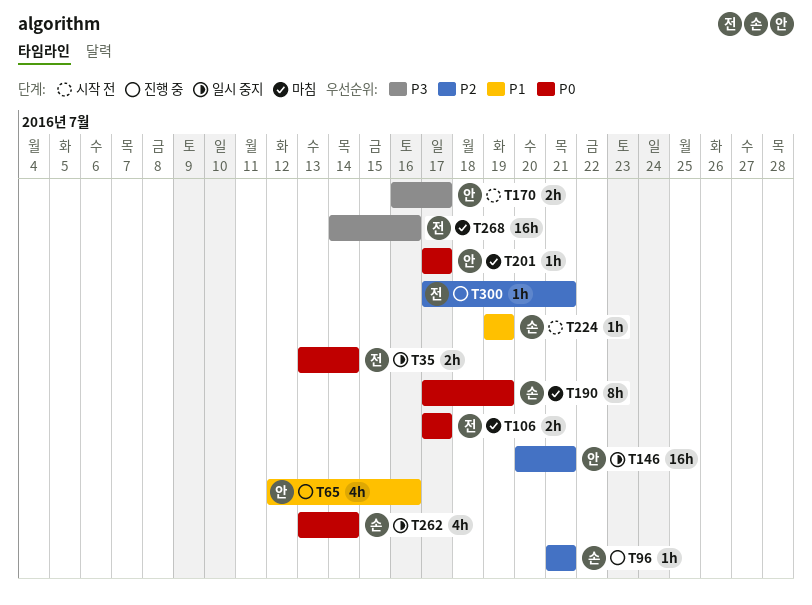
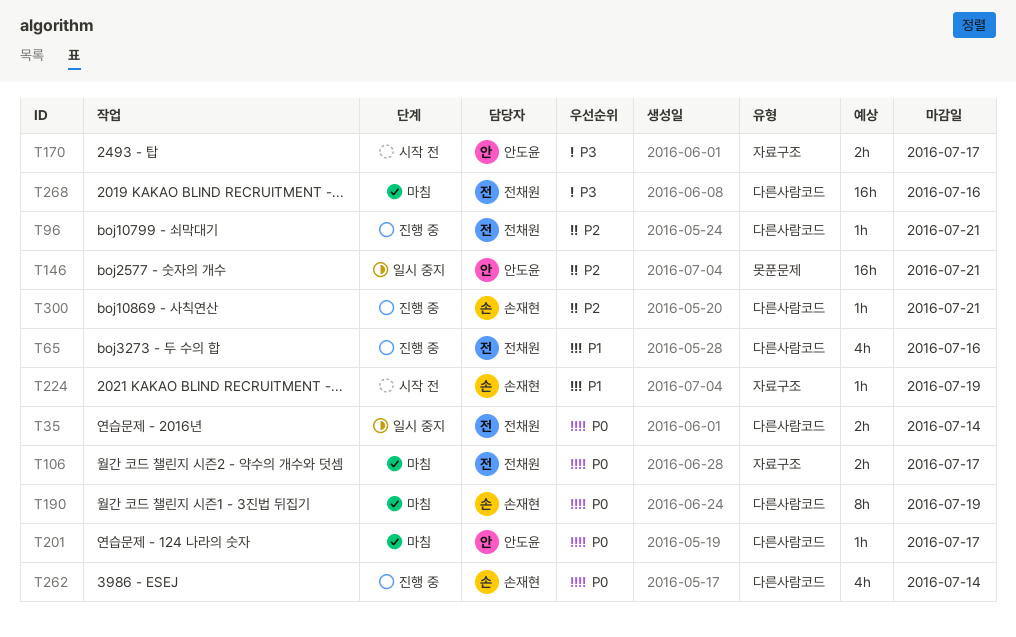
T65, owner: 안도윤 -> 전채원
T96, owner: 손재현 -> 전채원
T262, status: 일시 중지 -> 진행 중
T300, owner: 전채원 -> 손재현

